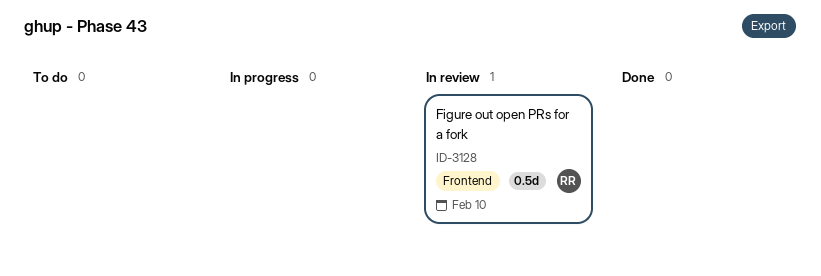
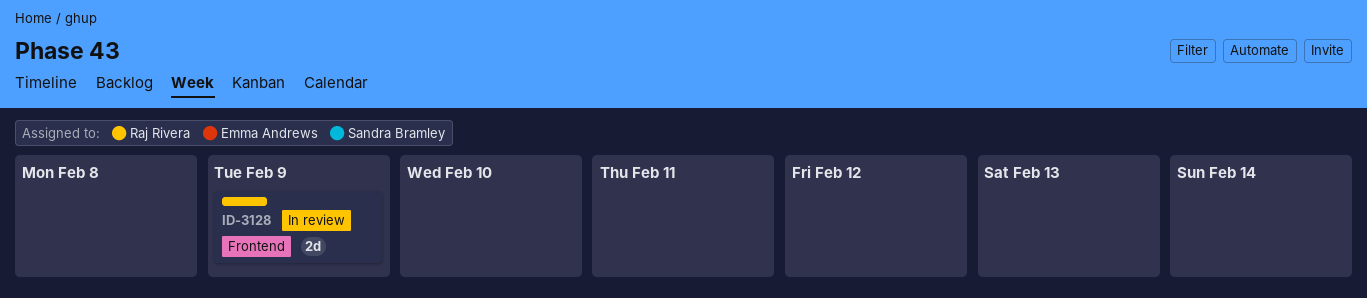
ID-3128, estimate: 0.5d -> 2d
ID-3128, due: Feb 10 -> Feb 9

